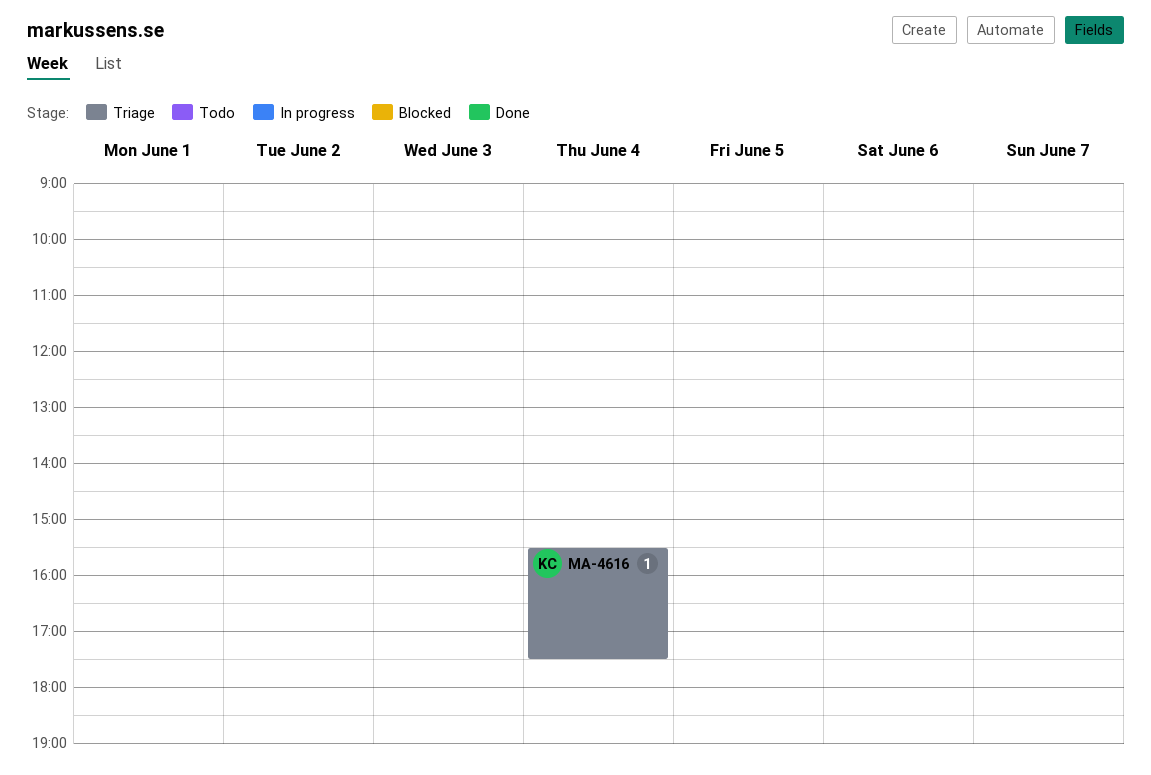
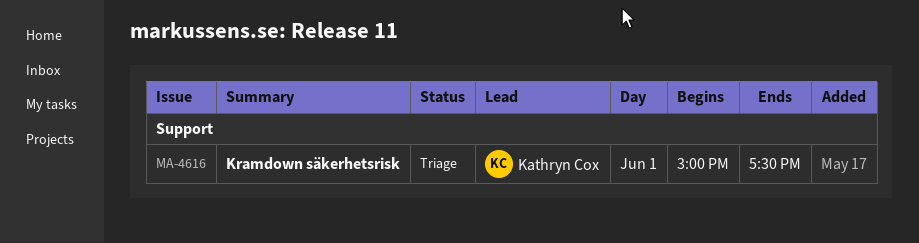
MA-4616, day: Jun 4 -> Jun 1
MA-4616, begins: 15:30 -> 15:00

